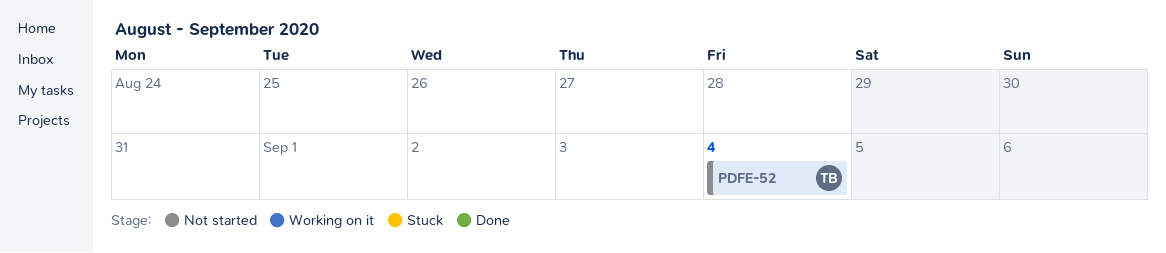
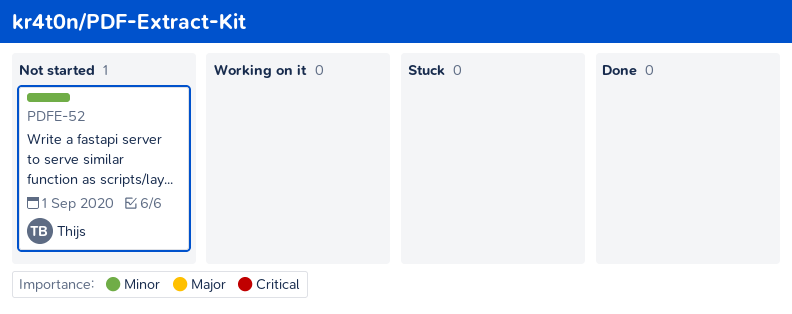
PDFE-52, due: Sep 4 -> Sep 1

